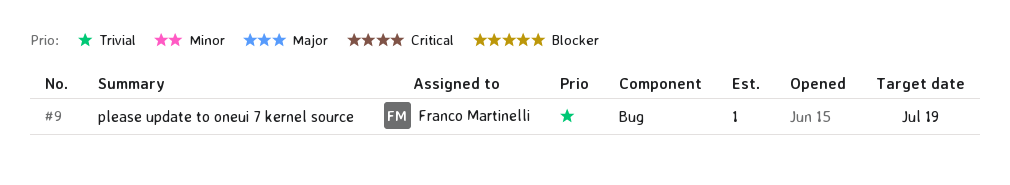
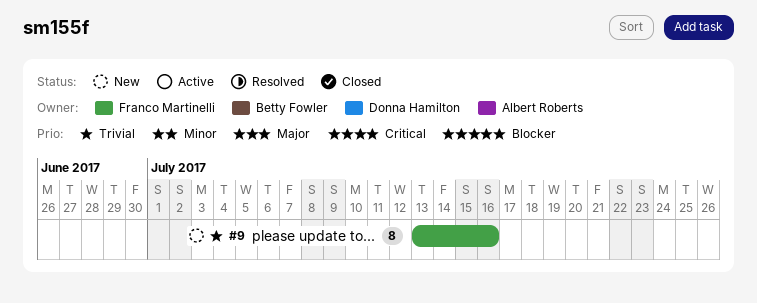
#9, estimate: 1 -> 8
#9, due: Jul 19 -> Jul 16

